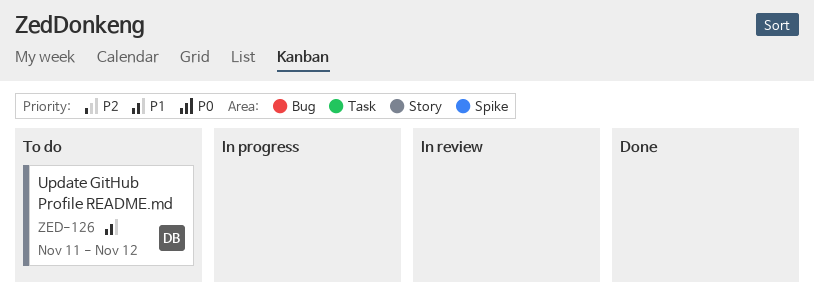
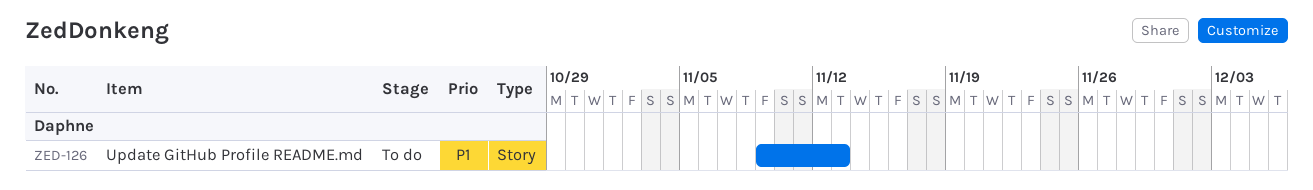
ZED-126, start: Nov 11 -> Nov 9
ZED-126, due: Nov 12 -> Nov 13

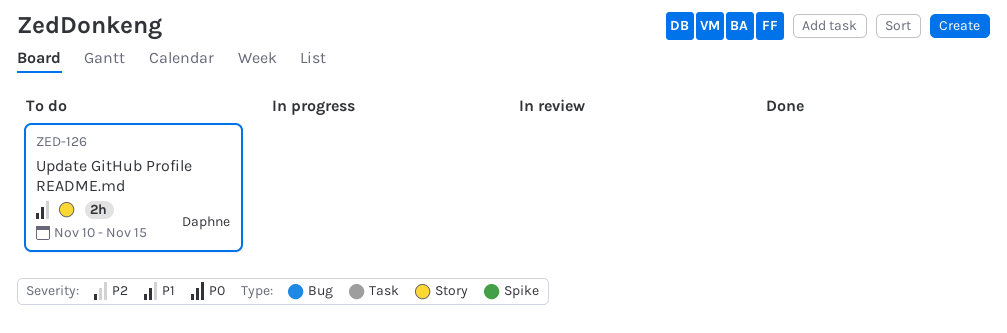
ZED-126, start: Nov 9 -> Nov 10
ZED-126, due: Nov 13 -> Nov 15

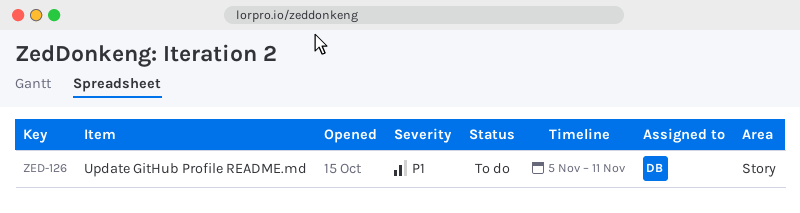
ZED-126, start: Nov 10 -> Nov 5
ZED-126, due: Nov 15 -> Nov 11

